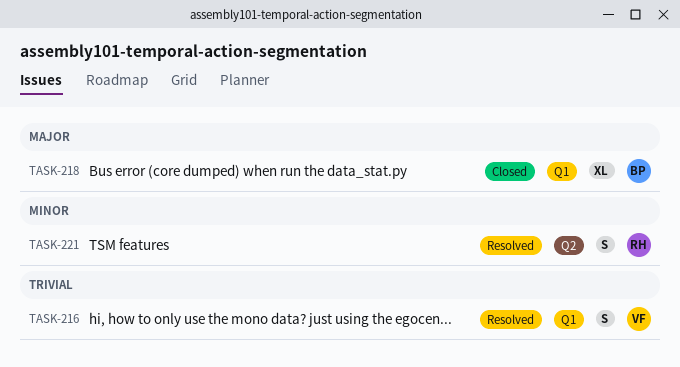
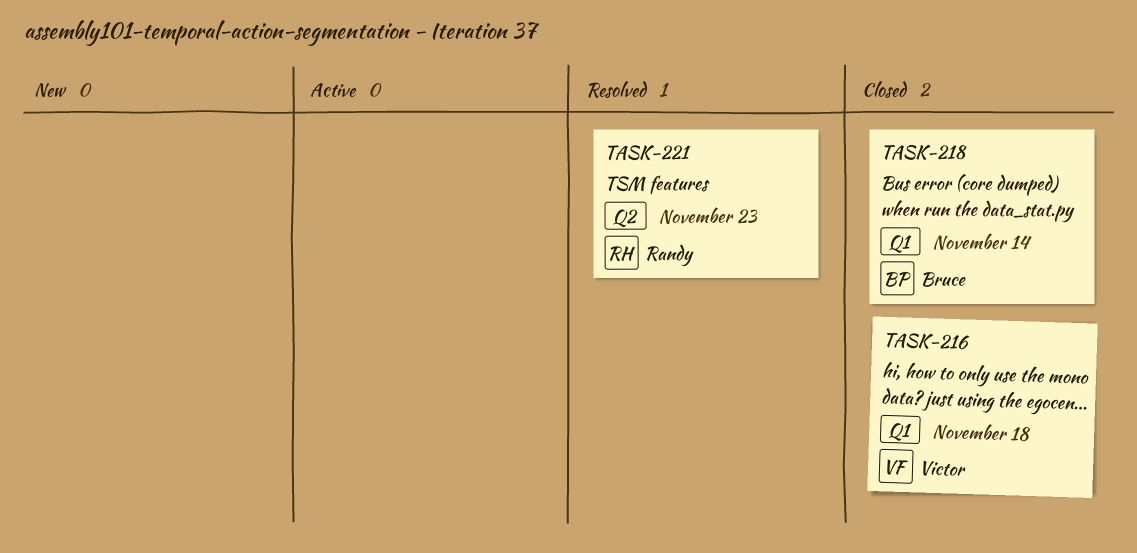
TASK-216, status: Resolved -> Closed

